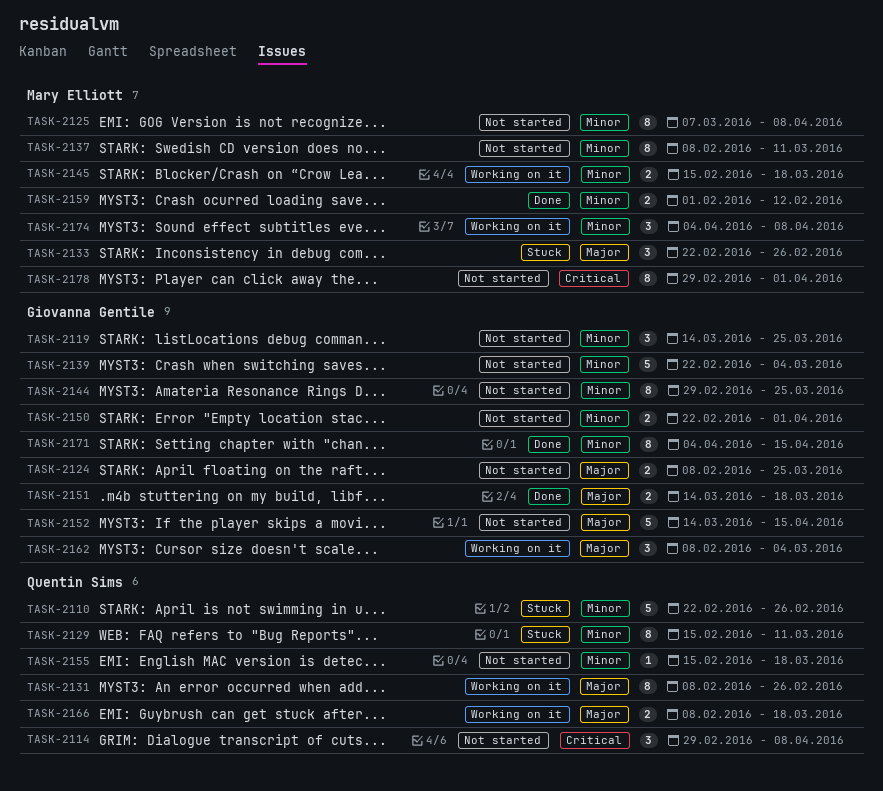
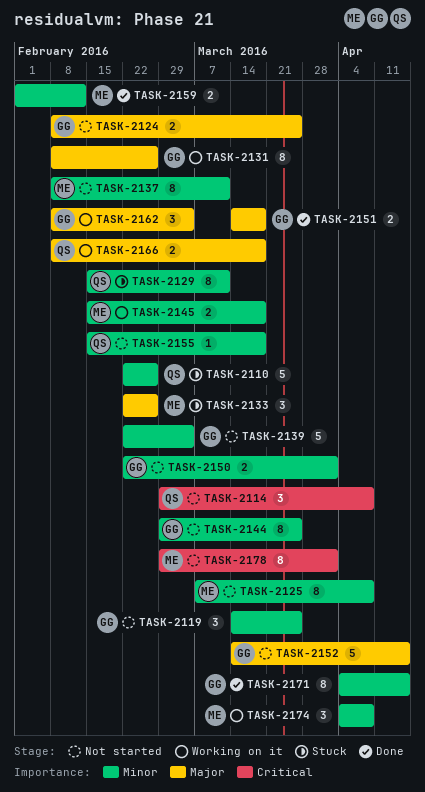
TASK-2131, owner: Quentin Sims -> Giovanna Gentile

